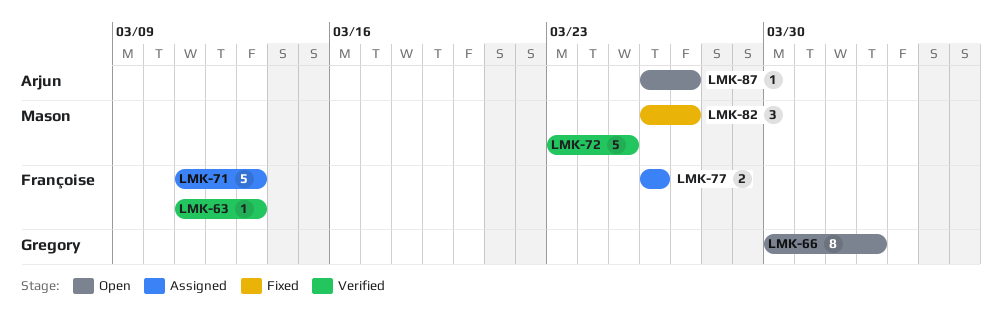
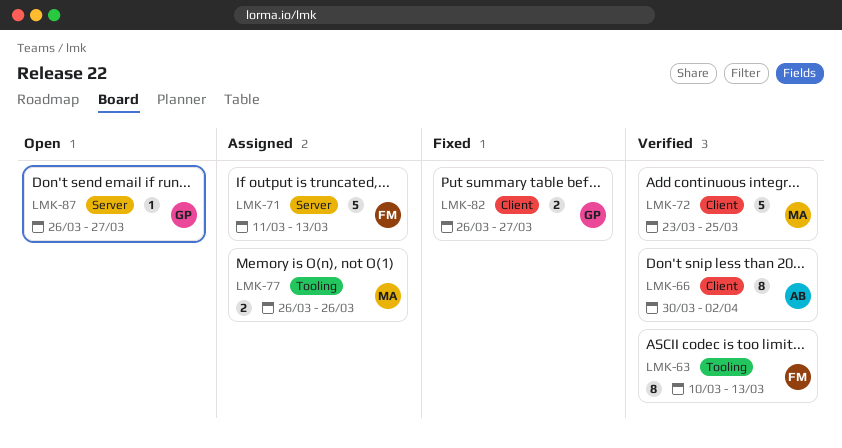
LMK-63, estimate: 1 -> 8
LMK-63, start: Mar 11 -> Mar 10
LMK-66, status: Open -> Verified
LMK-66, owner: Gregory -> Arjun
LMK-77, owner: Françoise -> Mason
LMK-82, owner: Mason -> Gregory
LMK-82, estimate: 3 -> 2
LMK-87, owner: Arjun -> Gregory

